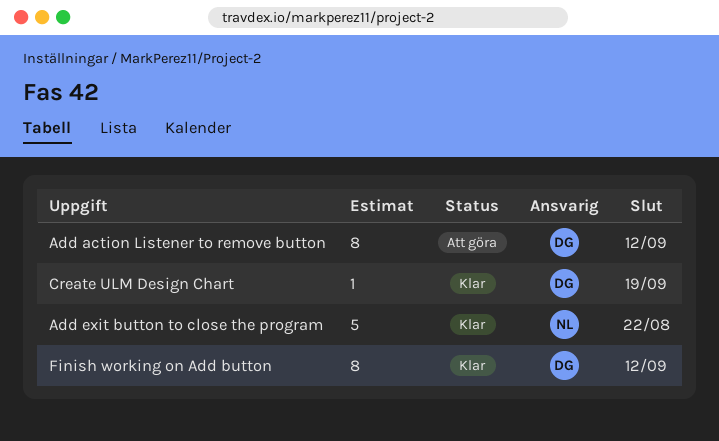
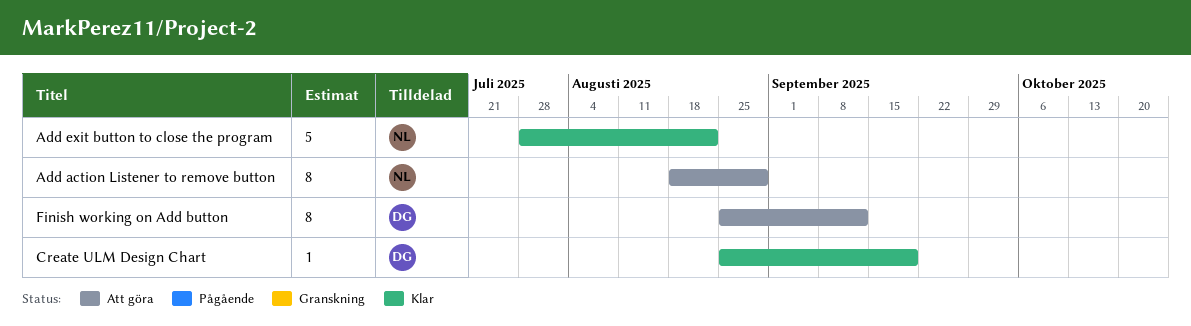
Add action Listener to remove button, owner: DG -> NL
Add action Listener to remove button, due: Sep 12 -> Aug 29
Finish working on Add button, status: Klar -> Att göra

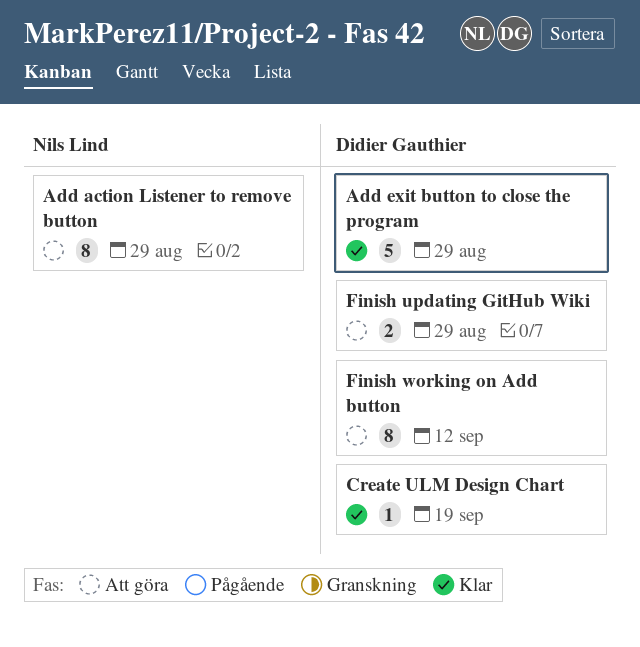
Add exit button to close the program, owner: Nils Lind -> Didier Gauthier
Add exit button to close the program, due: Aug 22 -> Aug 29
Finish updating GitHub Wiki: none -> present

